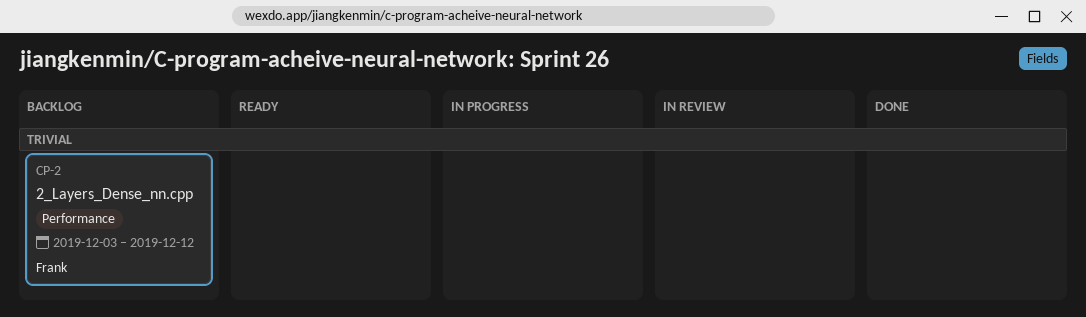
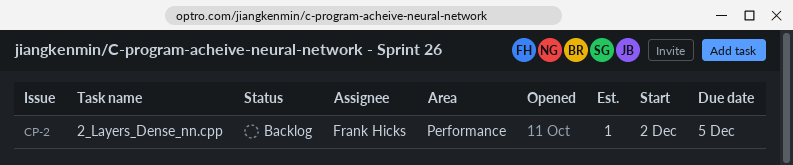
CP-2, start: Dec 3 -> Dec 2
CP-2, due: Dec 12 -> Dec 5

